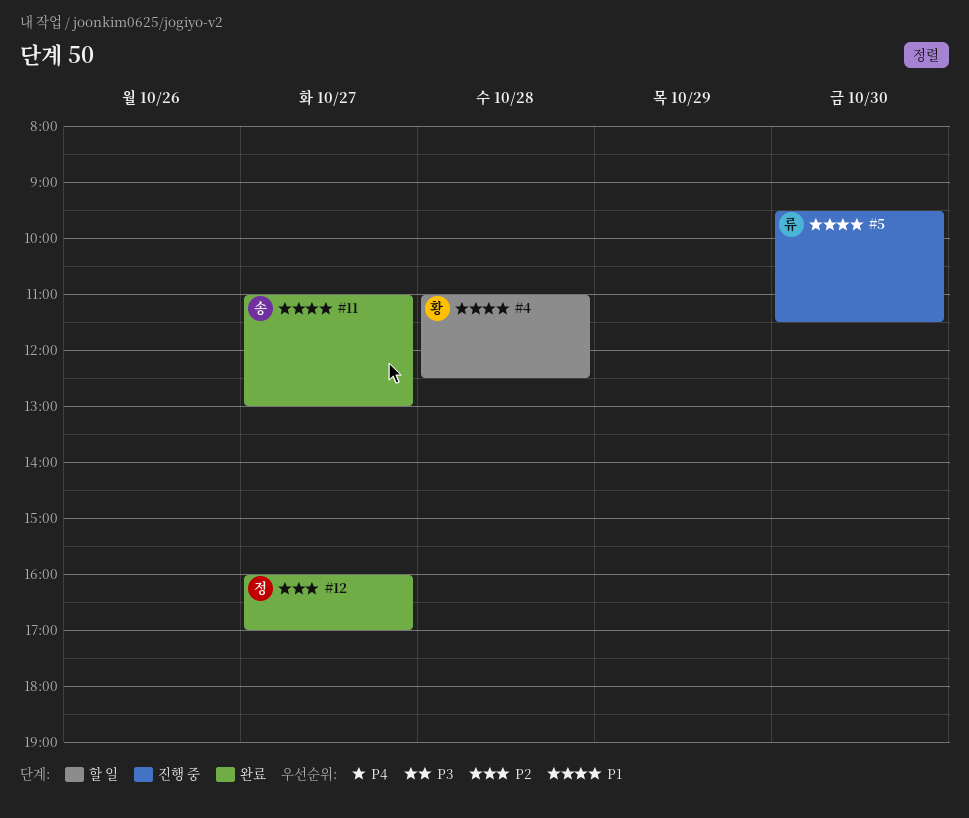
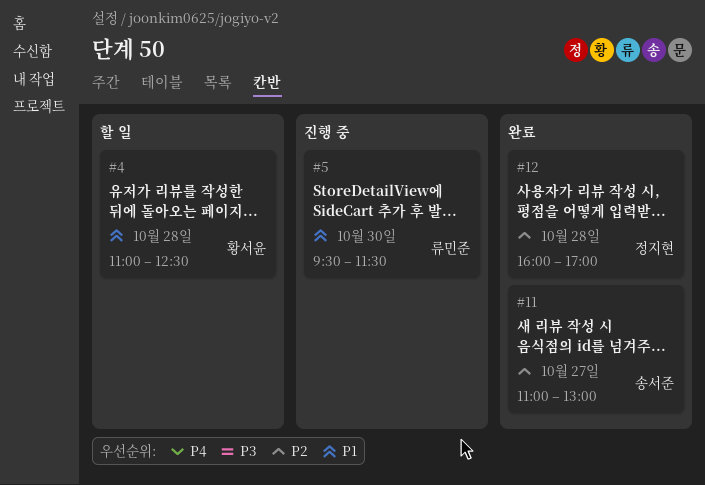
#11, priority: P1 -> P2
#12, day: Oct 27 -> Oct 28

